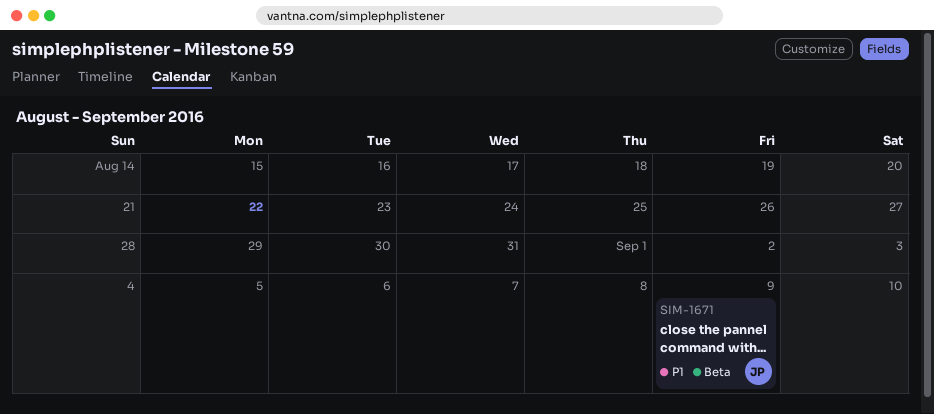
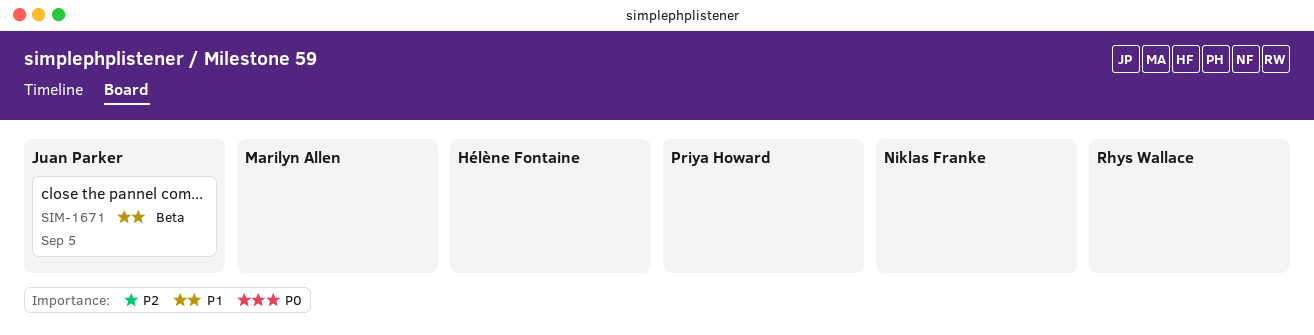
SIM-1671, due: Sep 9 -> Sep 5

